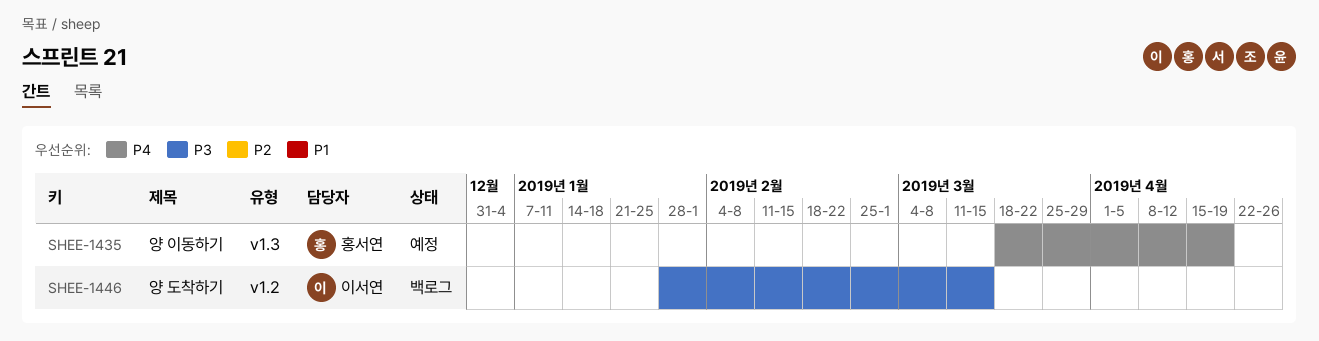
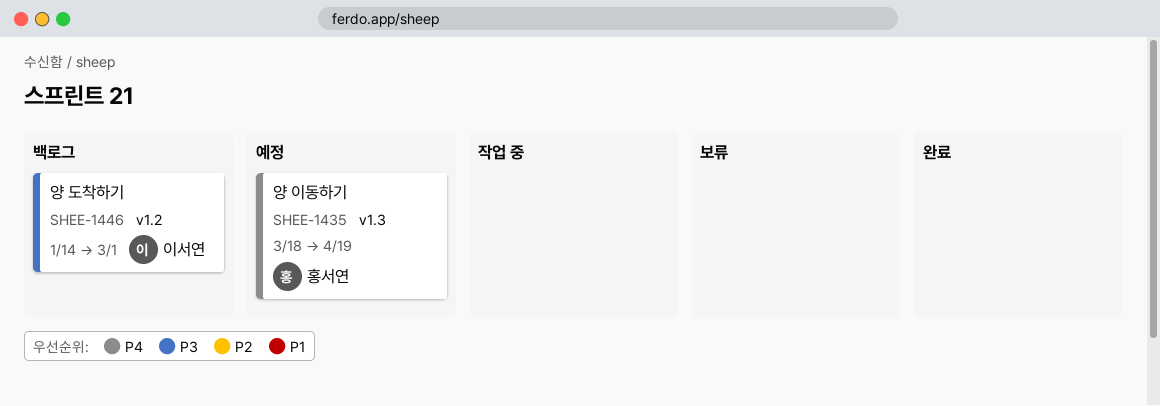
SHEE-1446, start: Jan 28 -> Jan 14
SHEE-1446, due: Mar 15 -> Mar 1

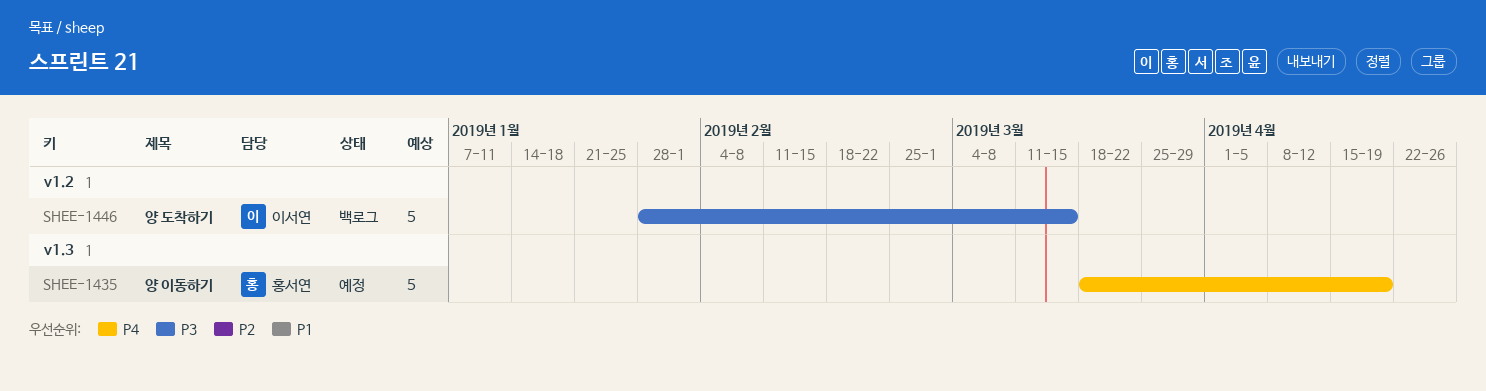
SHEE-1446, start: Jan 14 -> Jan 28
SHEE-1446, due: Mar 1 -> Mar 15

